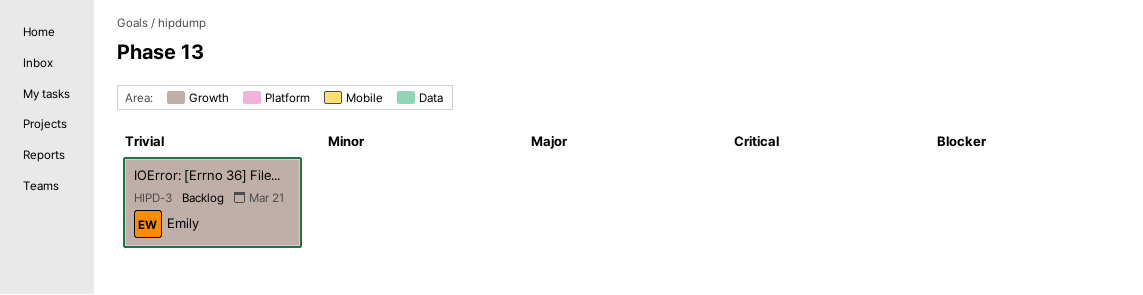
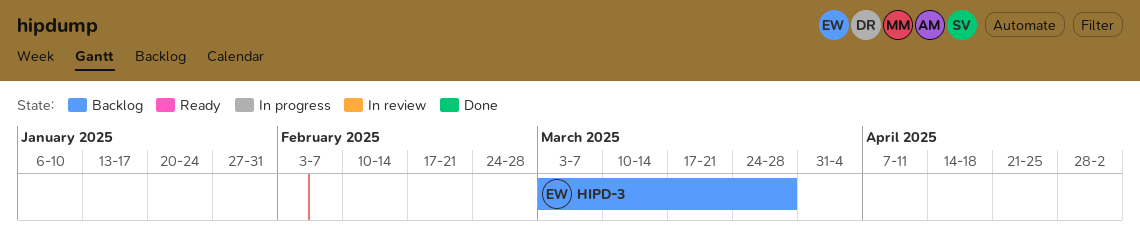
HIPD-3, due: Mar 21 -> Mar 28

